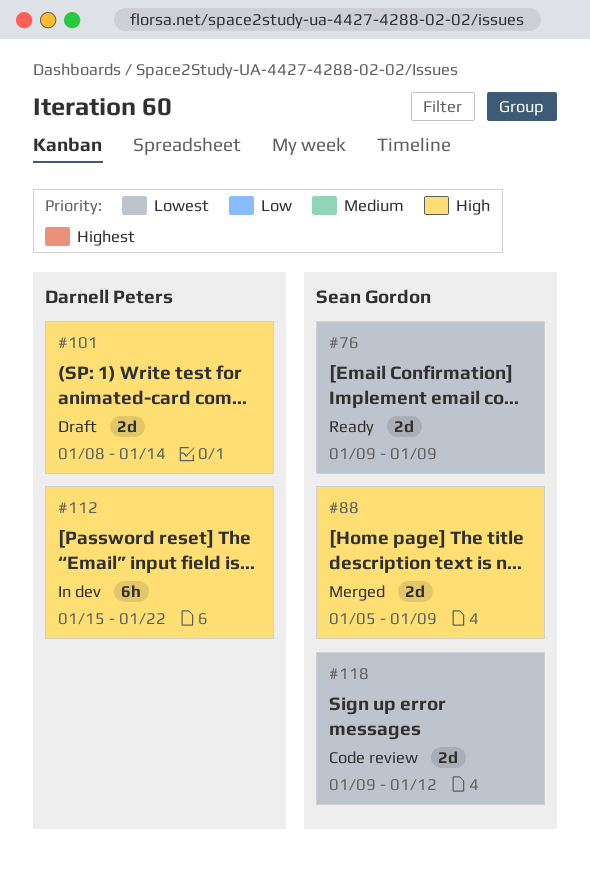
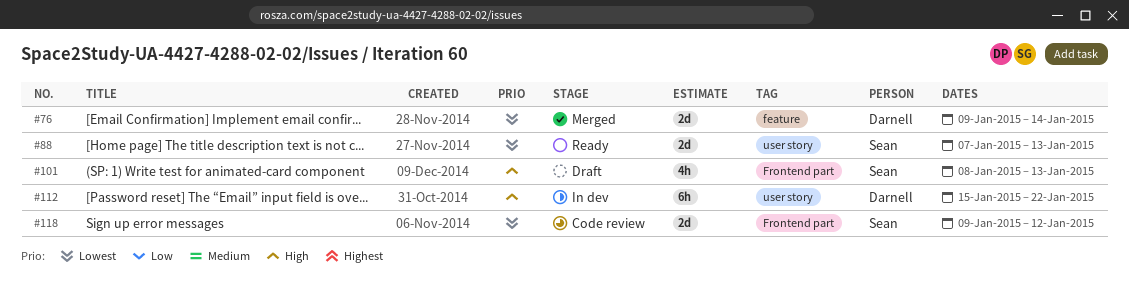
#76, status: Ready -> Merged
#76, owner: Sean Gordon -> Darnell Peters
#76, due: Jan 9 -> Jan 14
#88, status: Merged -> Ready
#88, priority: High -> Lowest
#88, start: Jan 5 -> Jan 7
#88, due: Jan 9 -> Jan 13
#101, owner: Darnell Peters -> Sean Gordon
#101, estimate: 2d -> 4h
#101, due: Jan 14 -> Jan 13

